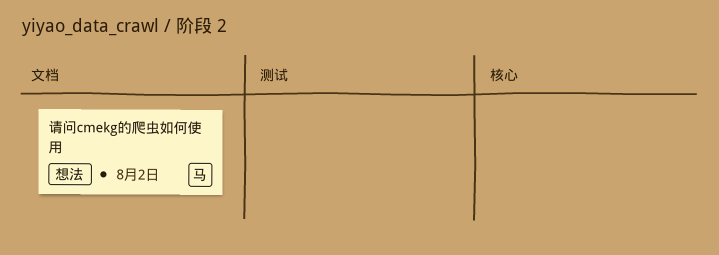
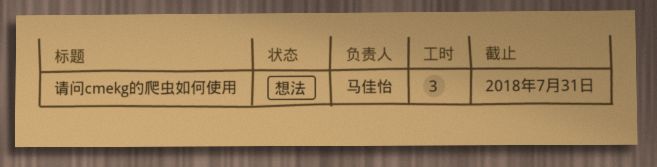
请问cmekg的爬虫如何使用, estimate: 1 -> 3
请问cmekg的爬虫如何使用, due: Aug 2 -> Jul 31

